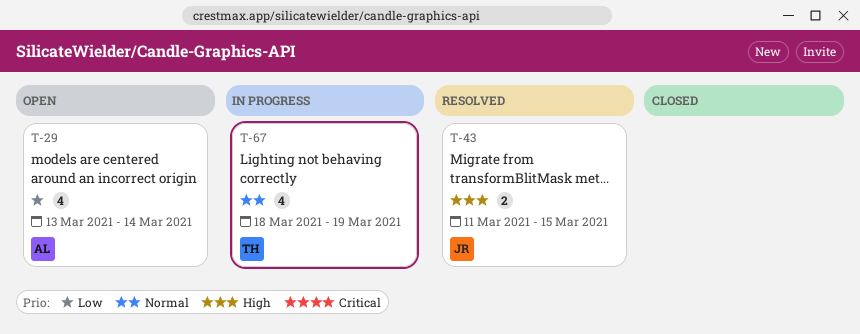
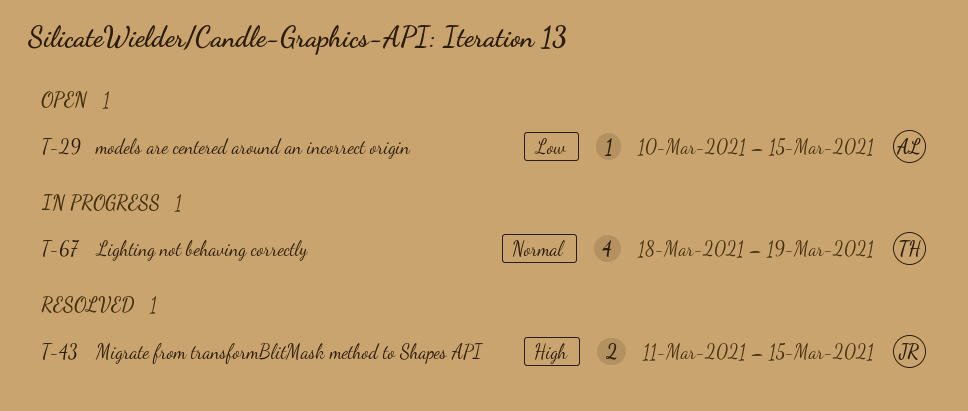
T-29, estimate: 4 -> 1
T-29, start: Mar 13 -> Mar 10
T-29, due: Mar 14 -> Mar 15

